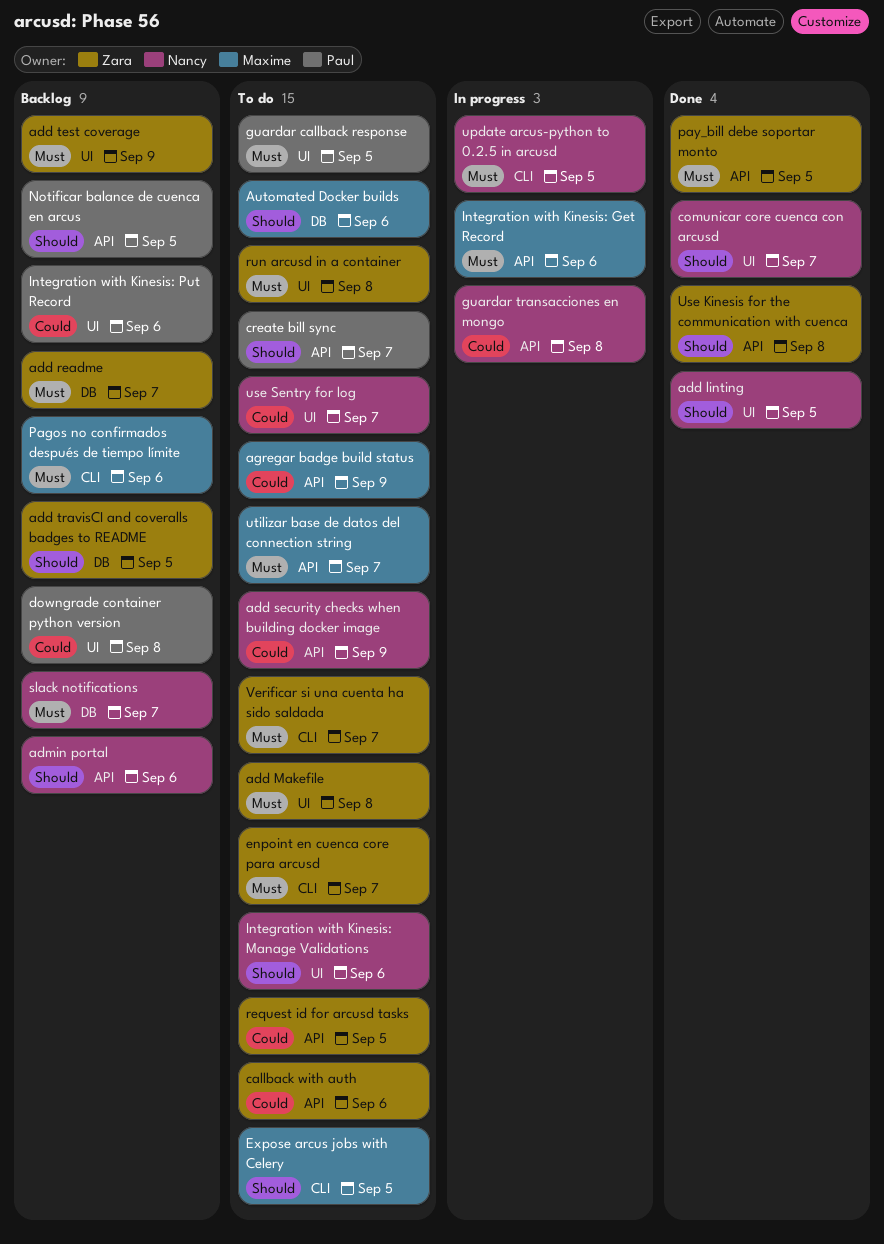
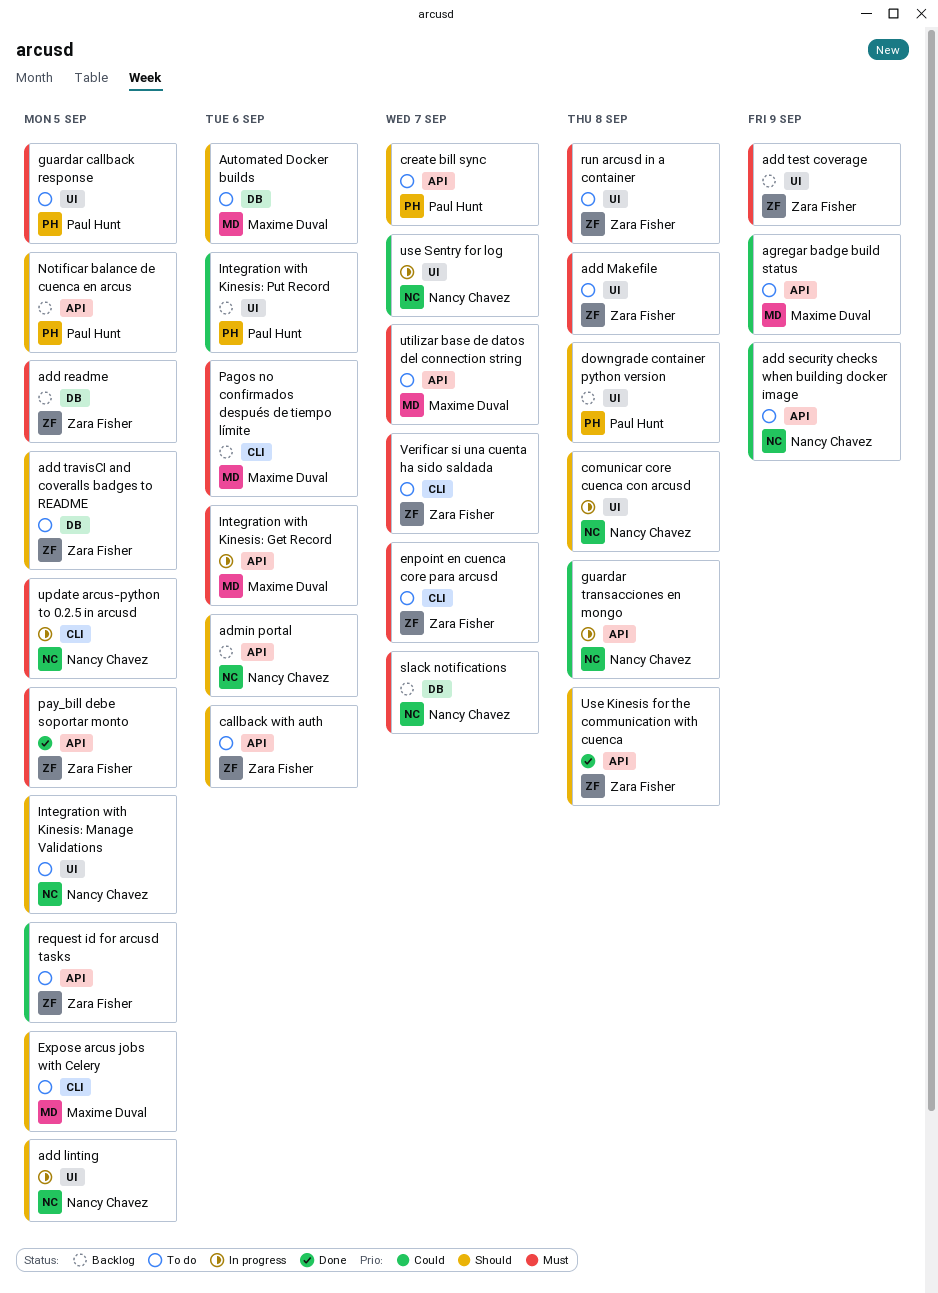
add linting, status: Done -> In progress
add readme, due: Sep 7 -> Sep 5
add travisCI and coveralls badges to README, status: Backlog -> To do
callback with auth, priority: Could -> Should
comunicar core cuenca con arcusd, status: Done -> In progress
comunicar core cuenca con arcusd, due: Sep 7 -> Sep 8
downgrade container python version, priority: Could -> Should
Integration with Kinesis: Manage Validations, due: Sep 6 -> Sep 5
use Sentry for log, status: To do -> In progress

